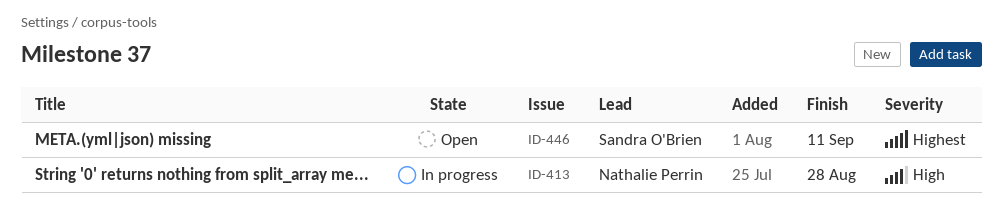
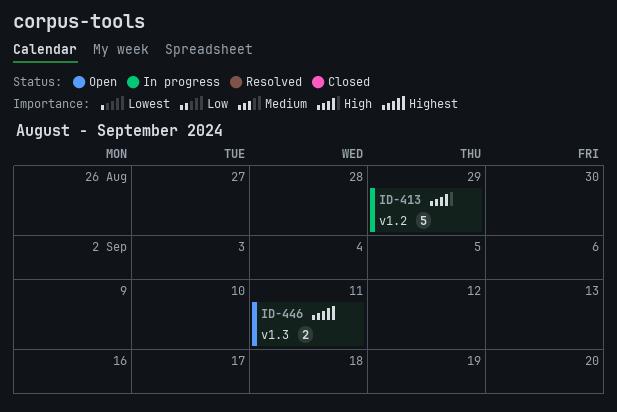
ID-413, due: Aug 28 -> Aug 29

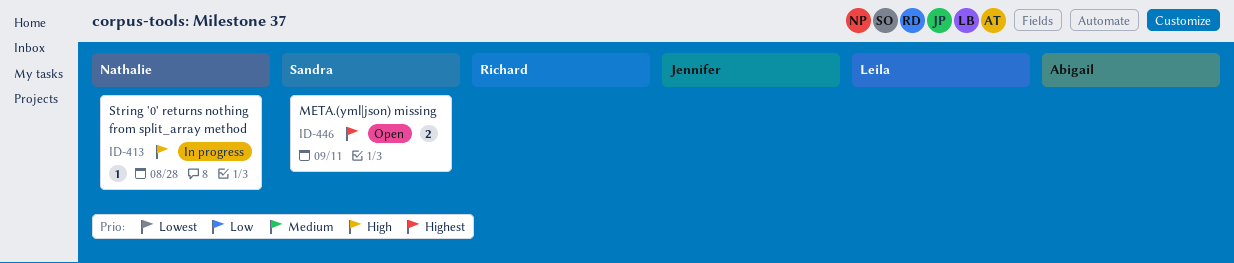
ID-413, estimate: 5 -> 1
ID-413, due: Aug 29 -> Aug 28

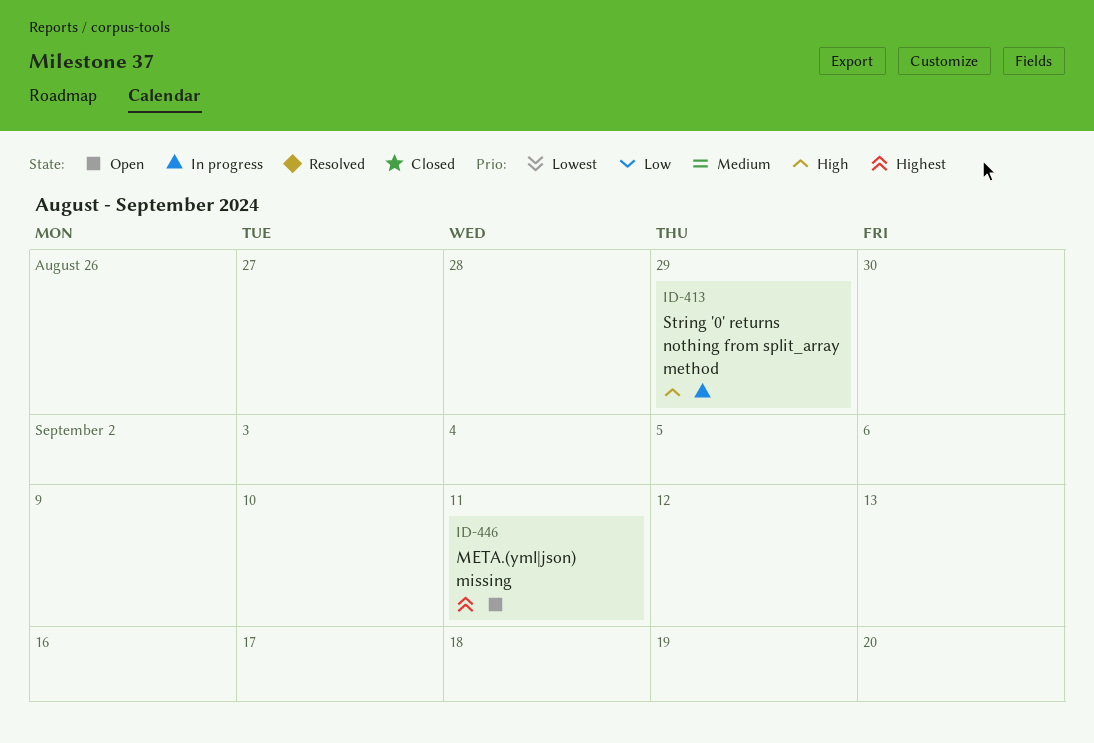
ID-413, due: Aug 28 -> Aug 29

